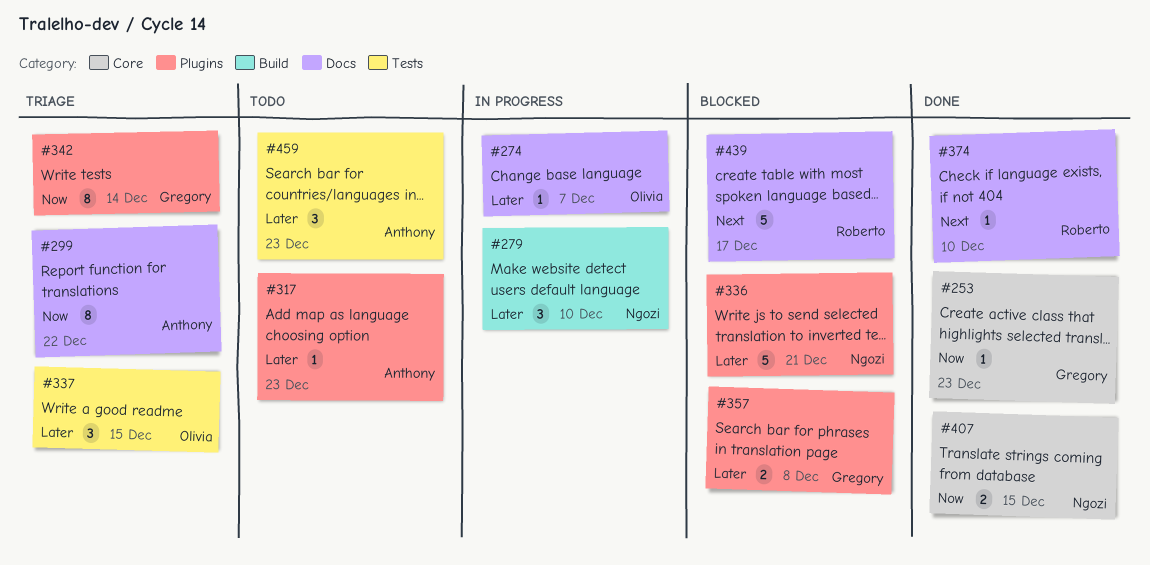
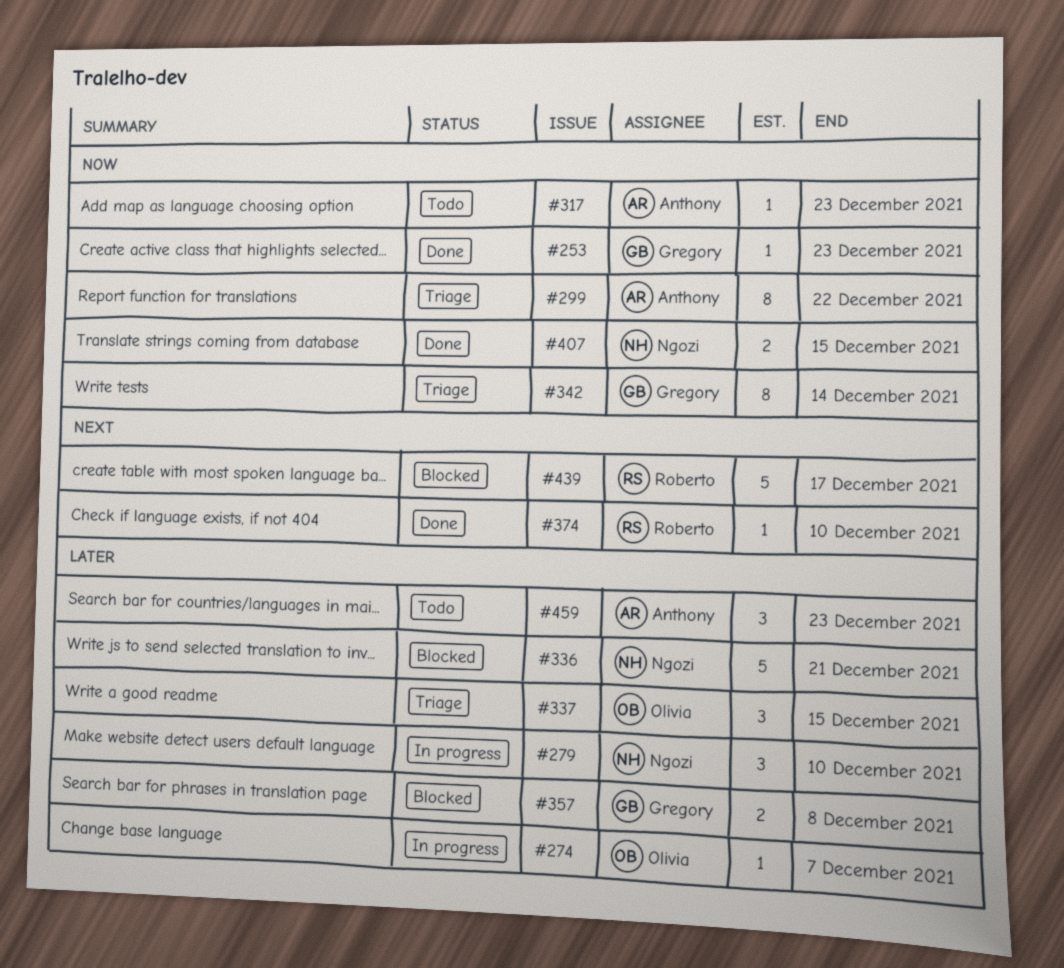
#317, priority: Later -> Now

